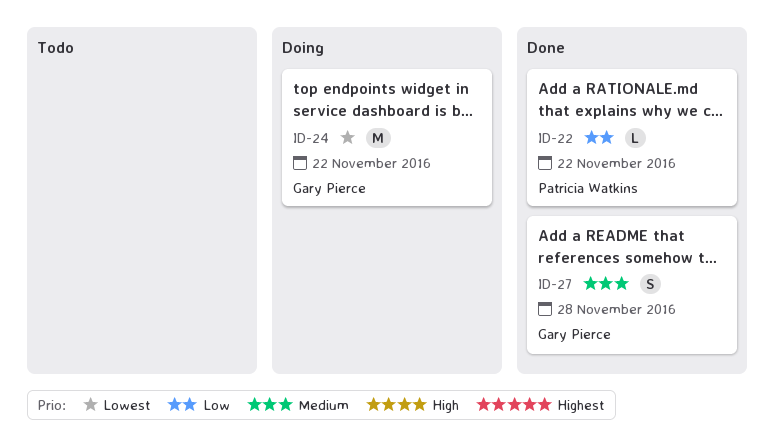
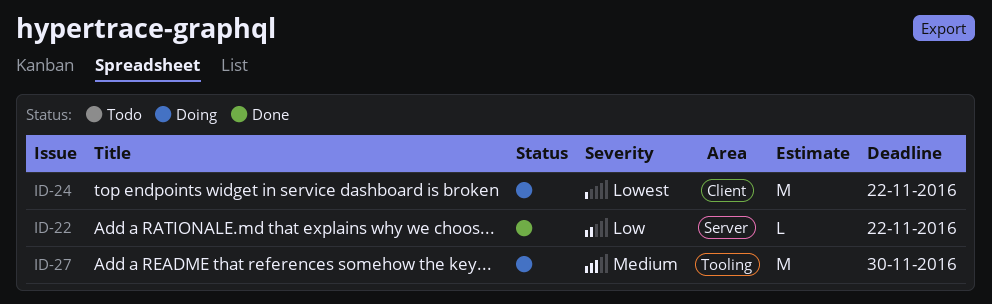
ID-27, status: Done -> Doing
ID-27, estimate: S -> M
ID-27, due: Nov 28 -> Nov 30

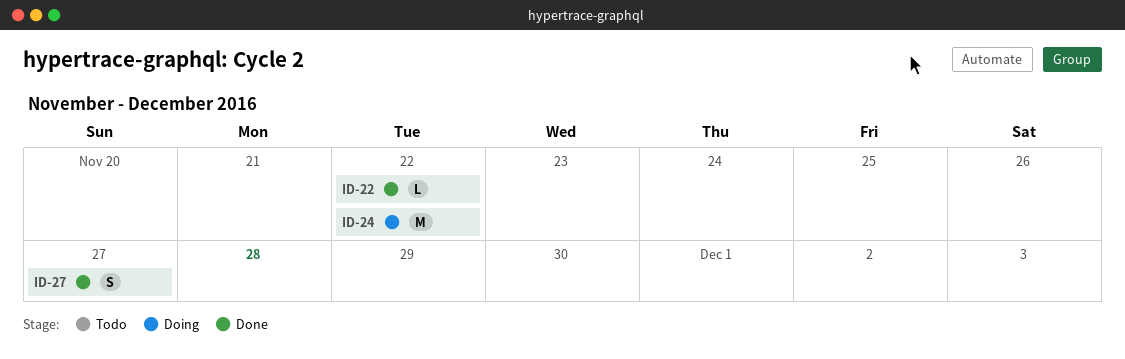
ID-27, status: Doing -> Done
ID-27, estimate: M -> S
ID-27, due: Nov 30 -> Nov 27

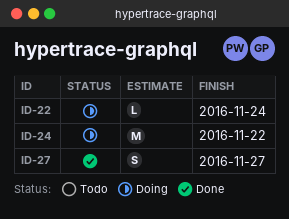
ID-22, status: Done -> Doing
ID-22, due: Nov 22 -> Nov 24

